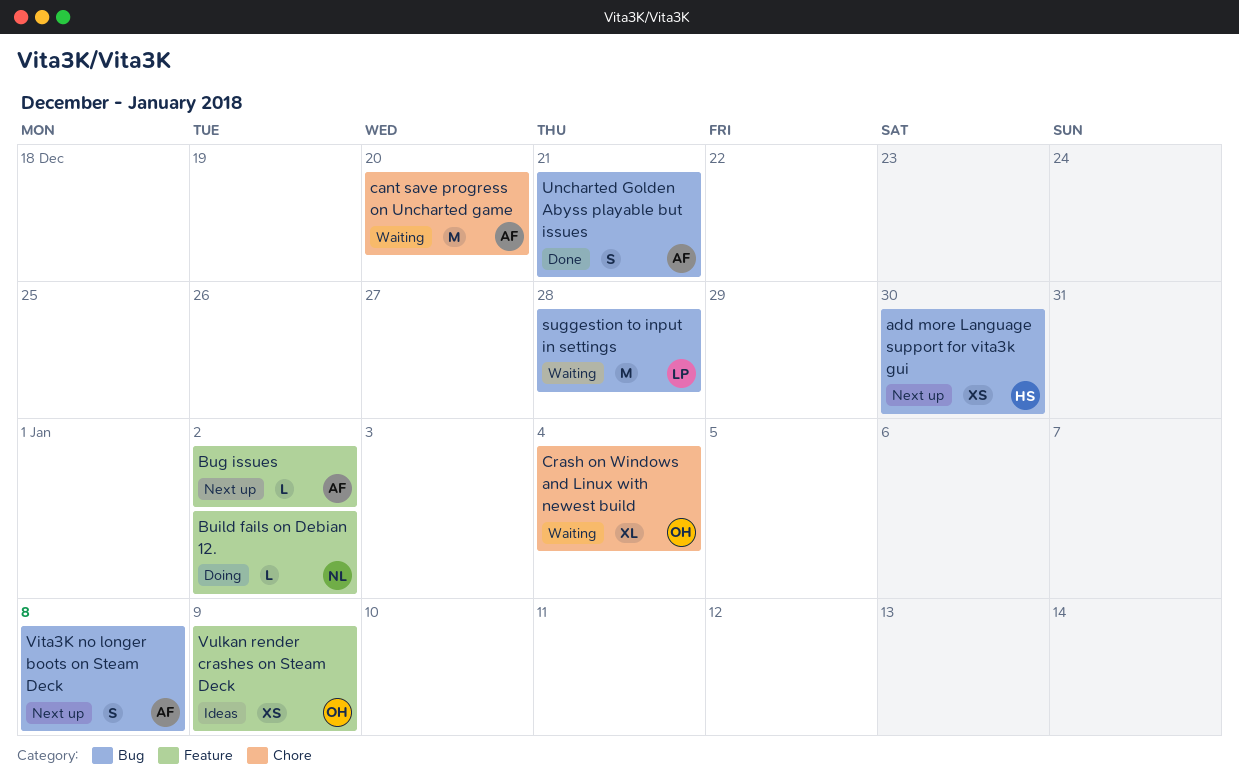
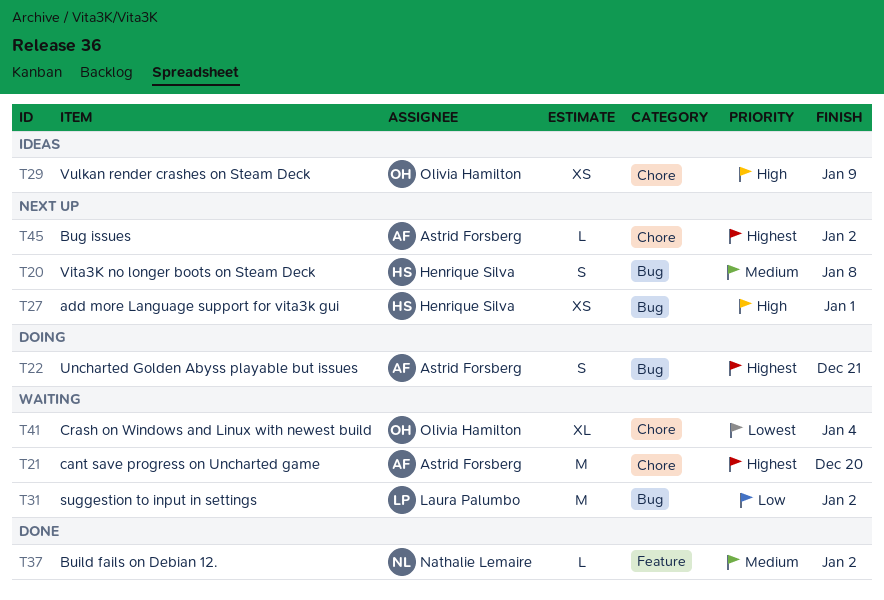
add more Language support for vita3k gui, due: Dec 30 -> Jan 1
Bug issues, label: Feature -> Chore
Build fails on Debian 12., status: Doing -> Done
suggestion to input in settings, due: Dec 28 -> Jan 2
Uncharted Golden Abyss playable but issues, status: Done -> Doing
Vita3K no longer boots on Steam Deck, owner: Astrid Forsberg -> Henrique Silva
Vulkan render crashes on Steam Deck, label: Feature -> Chore

